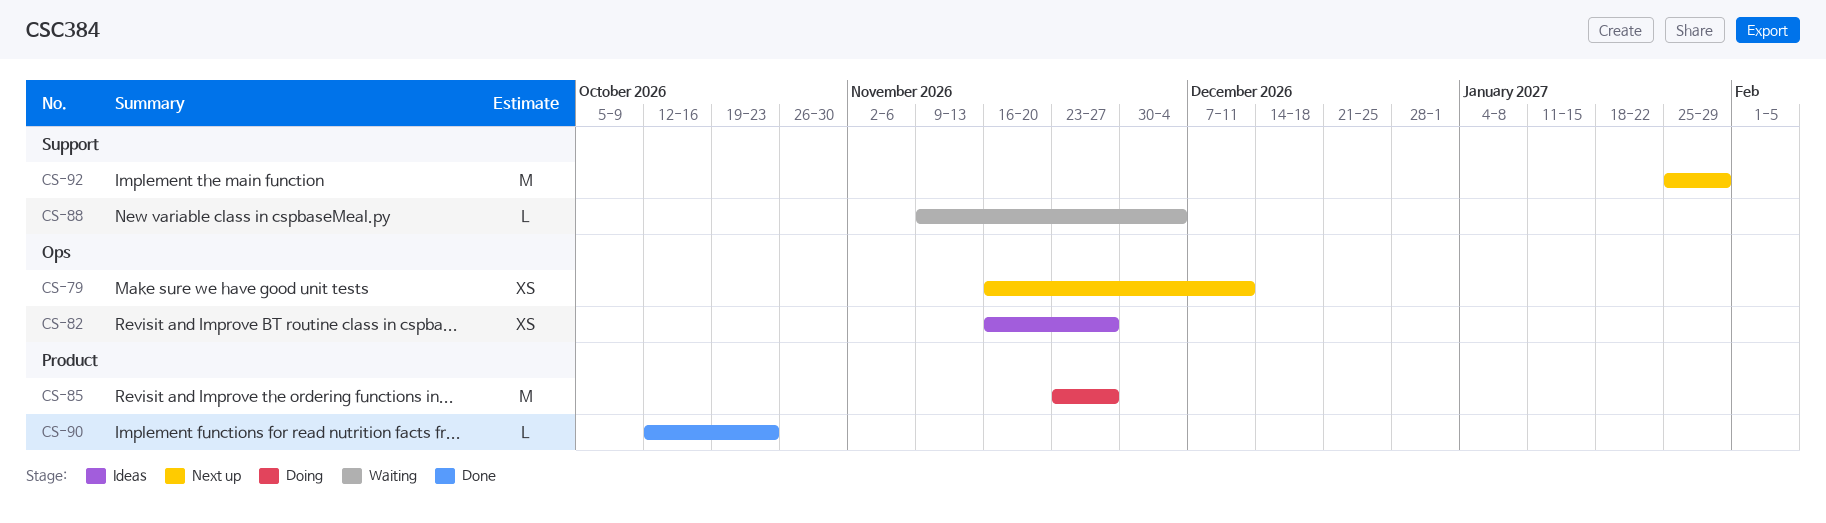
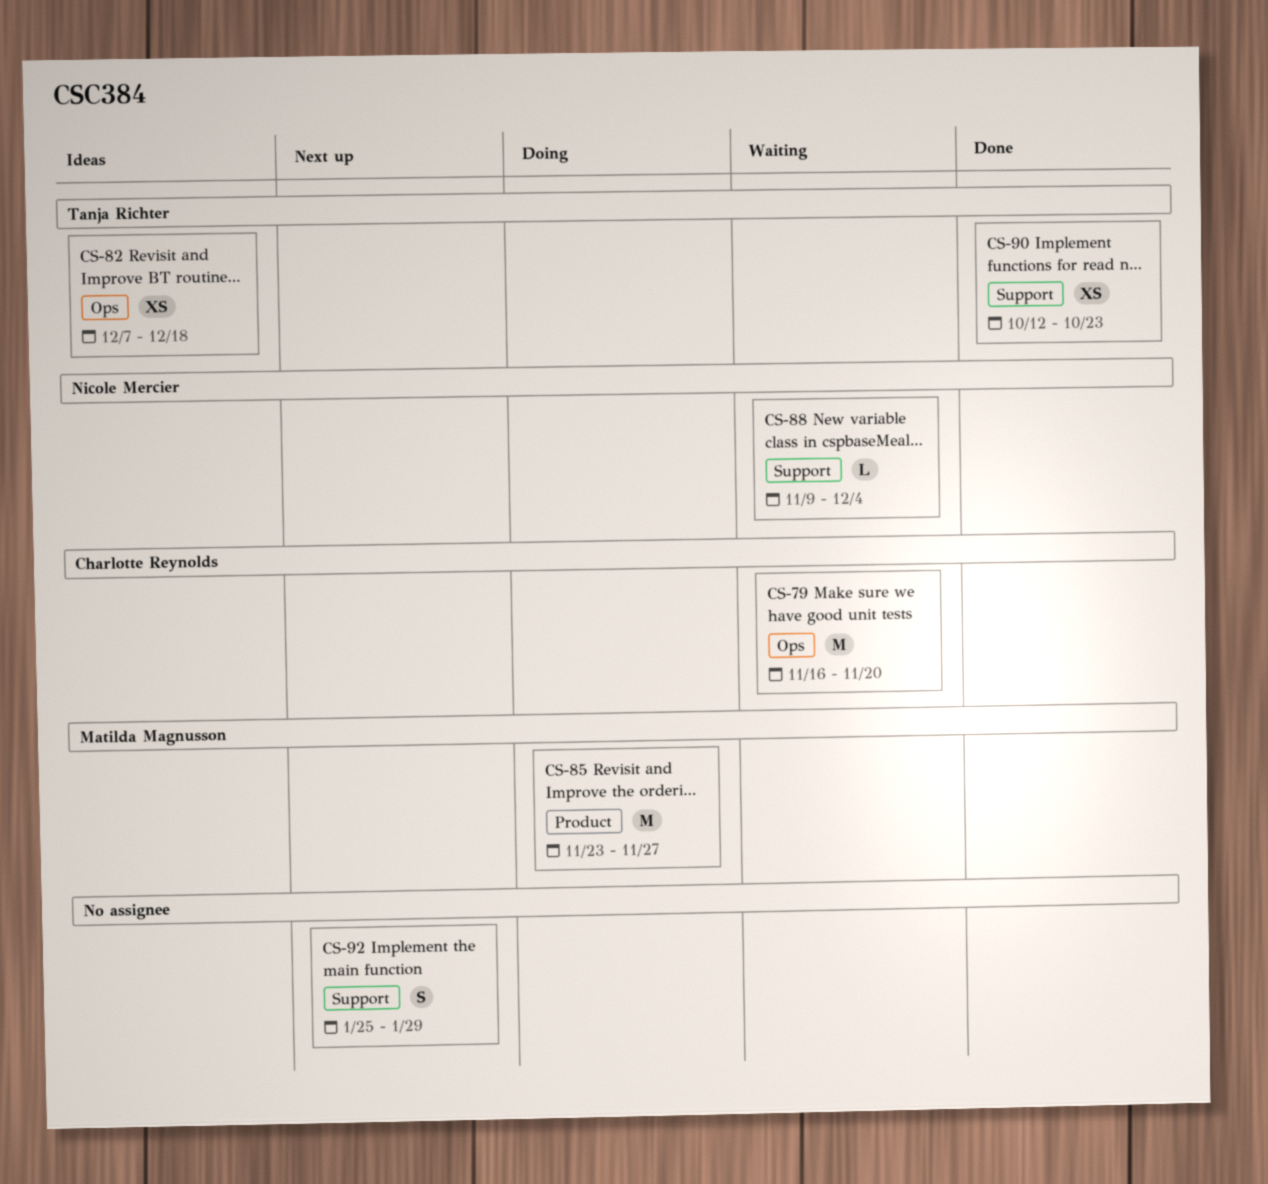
CS-79, status: Next up -> Waiting
CS-79, estimate: XS -> M
CS-79, due: Dec 11 -> Nov 20
CS-82, start: Nov 16 -> Dec 7
CS-82, due: Nov 27 -> Dec 18
CS-90, label: Product -> Support
CS-90, estimate: L -> XS
CS-92, estimate: M -> S

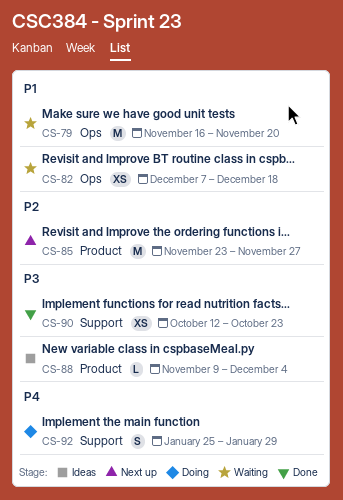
CS-82, status: Ideas -> Waiting
CS-85, status: Doing -> Next up
CS-88, status: Waiting -> Ideas
CS-88, label: Support -> Product
CS-92, status: Next up -> Doing

